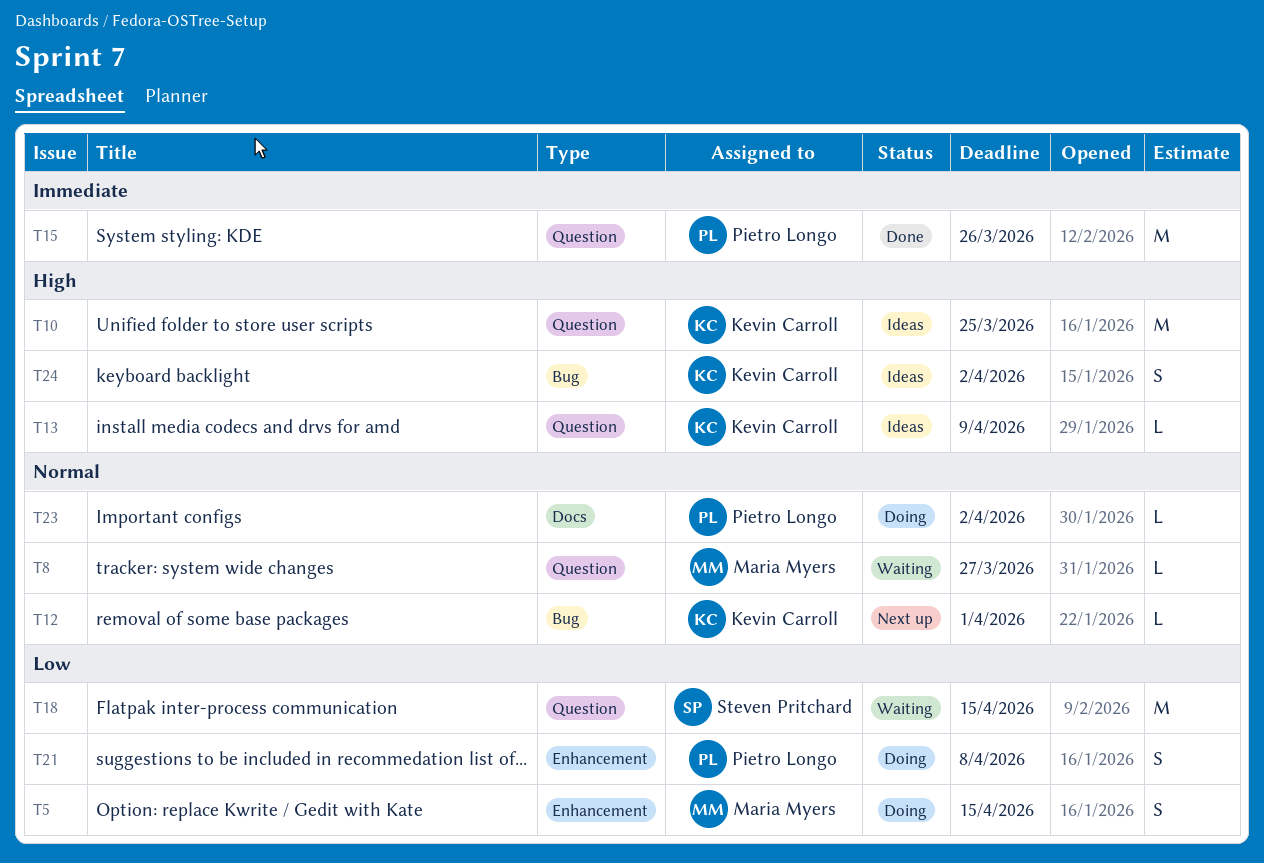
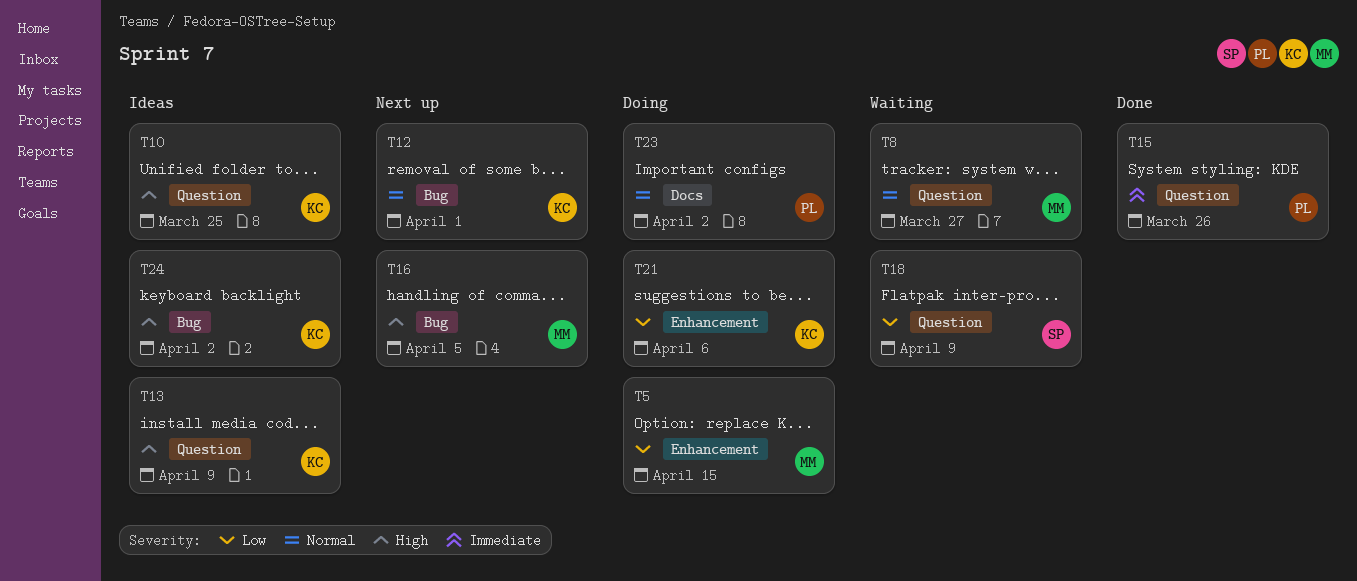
T16: none -> present
T18, due: Apr 15 -> Apr 9
T21, owner: Pietro Longo -> Kevin Carroll
T21, due: Apr 8 -> Apr 6

